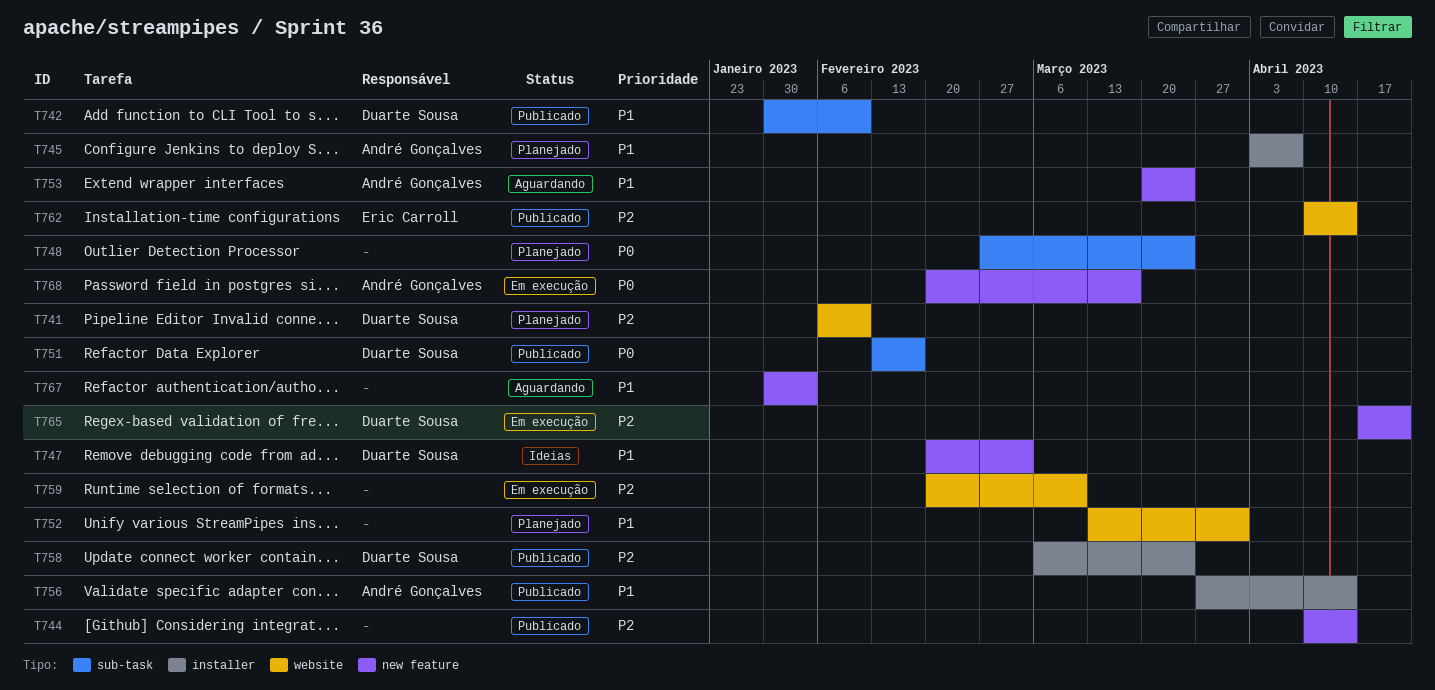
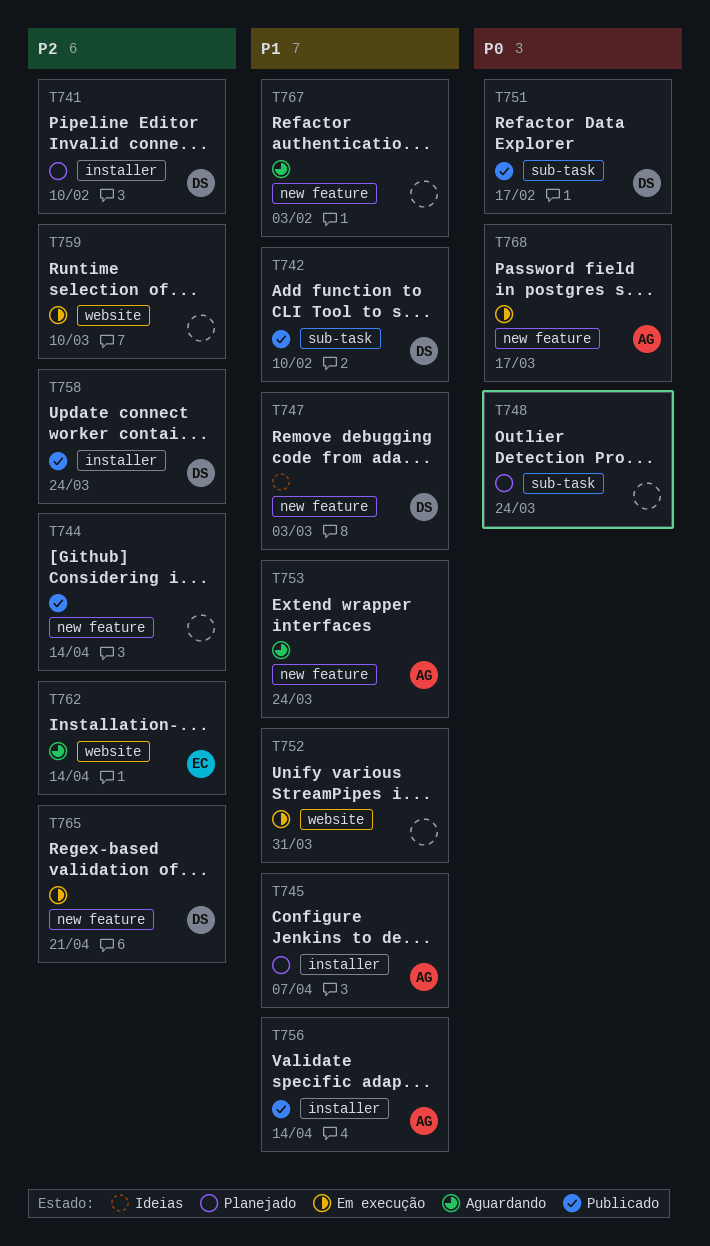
T741, label: website -> installer
T752, status: Planejado -> Em execução
T762, status: Publicado -> Aguardando

